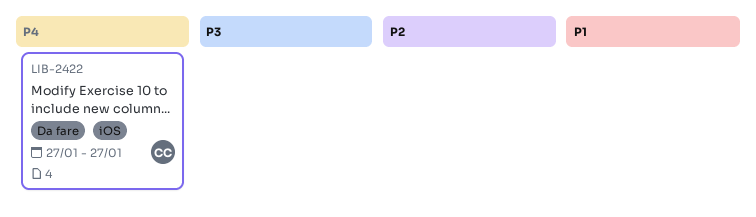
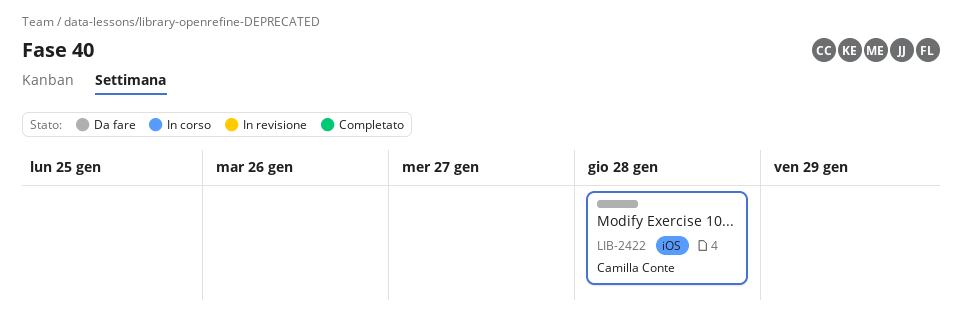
LIB-2422, due: Jan 27 -> Jan 28

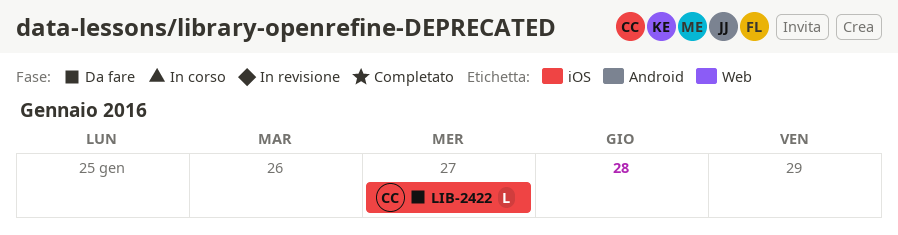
LIB-2422, due: Jan 28 -> Jan 27

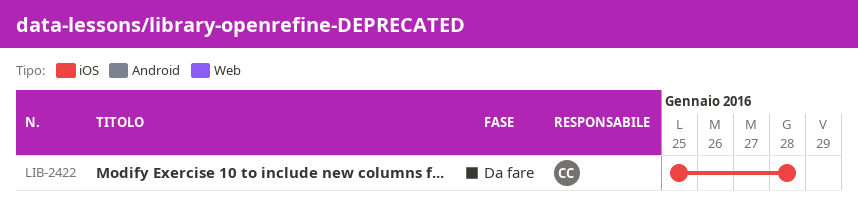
LIB-2422, start: Jan 27 -> Jan 25
LIB-2422, due: Jan 27 -> Jan 28

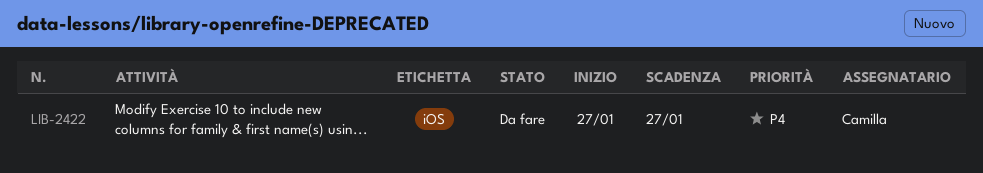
LIB-2422, start: Jan 25 -> Jan 27
LIB-2422, due: Jan 28 -> Jan 27

